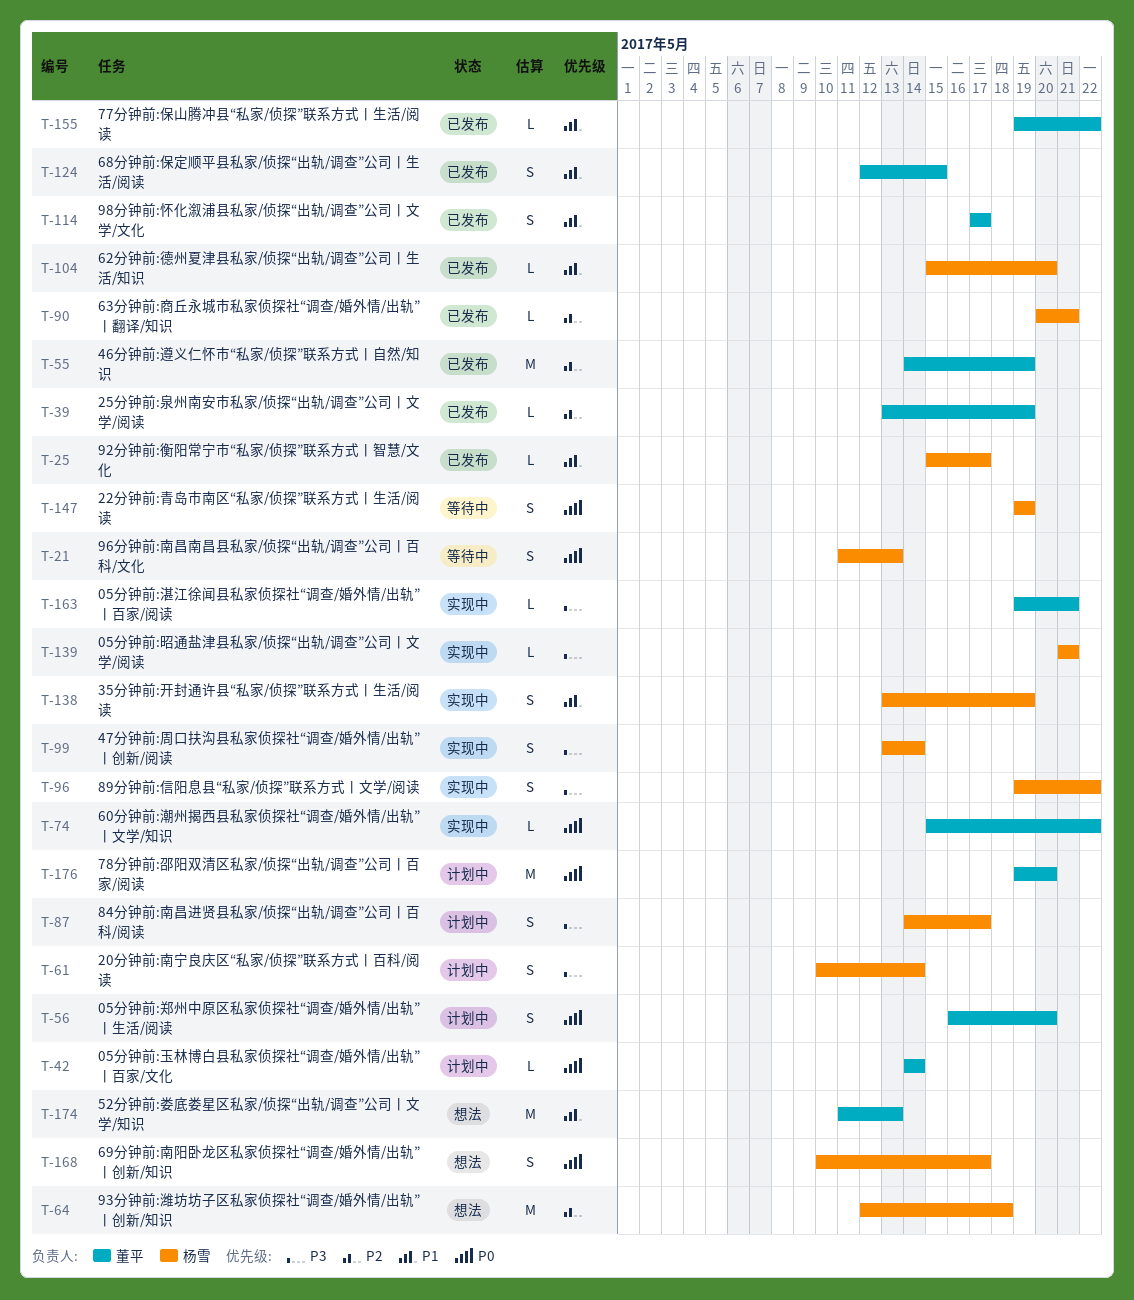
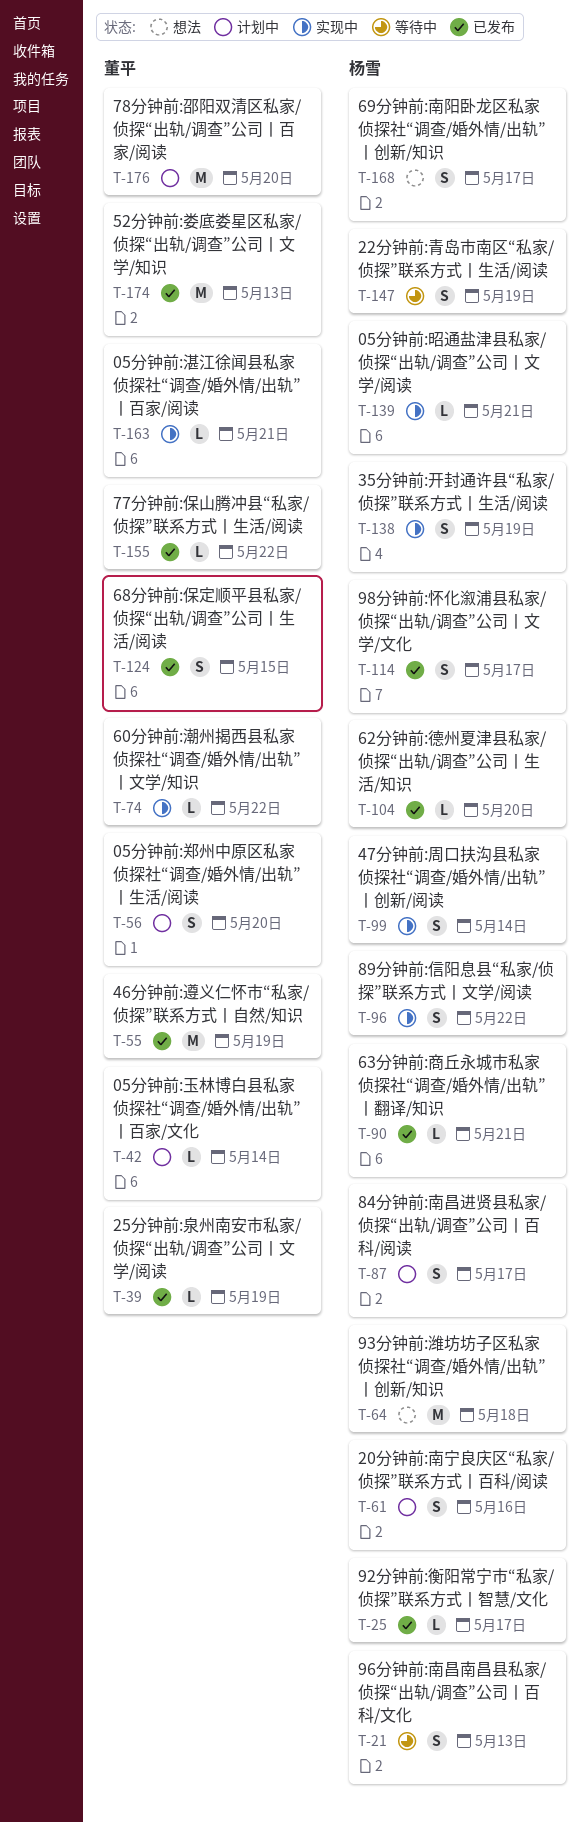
T-61, due: May 14 -> May 16
T-114, owner: 董平 -> 杨雪
T-174, status: 想法 -> 已发布

